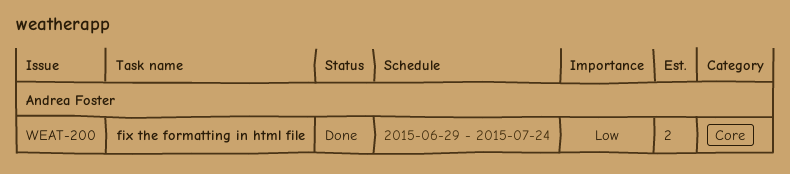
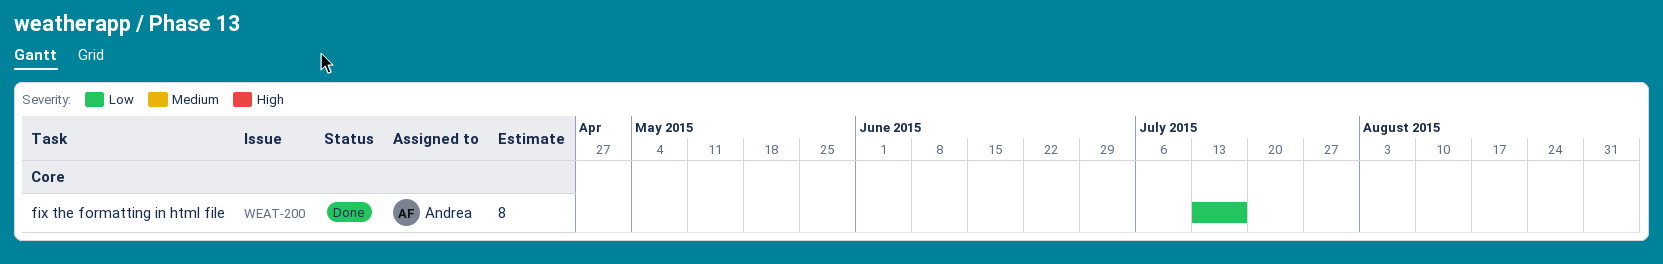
WEAT-200, estimate: 2 -> 8
WEAT-200, start: Jun 29 -> Jul 13
WEAT-200, due: Jul 24 -> Jul 17

